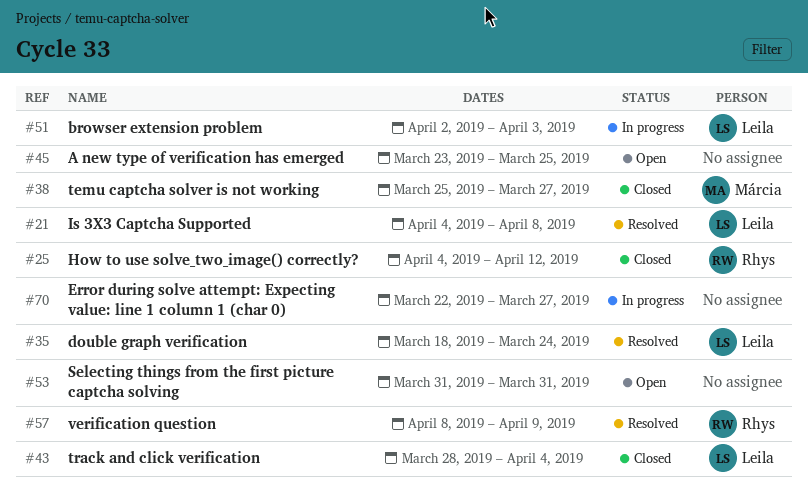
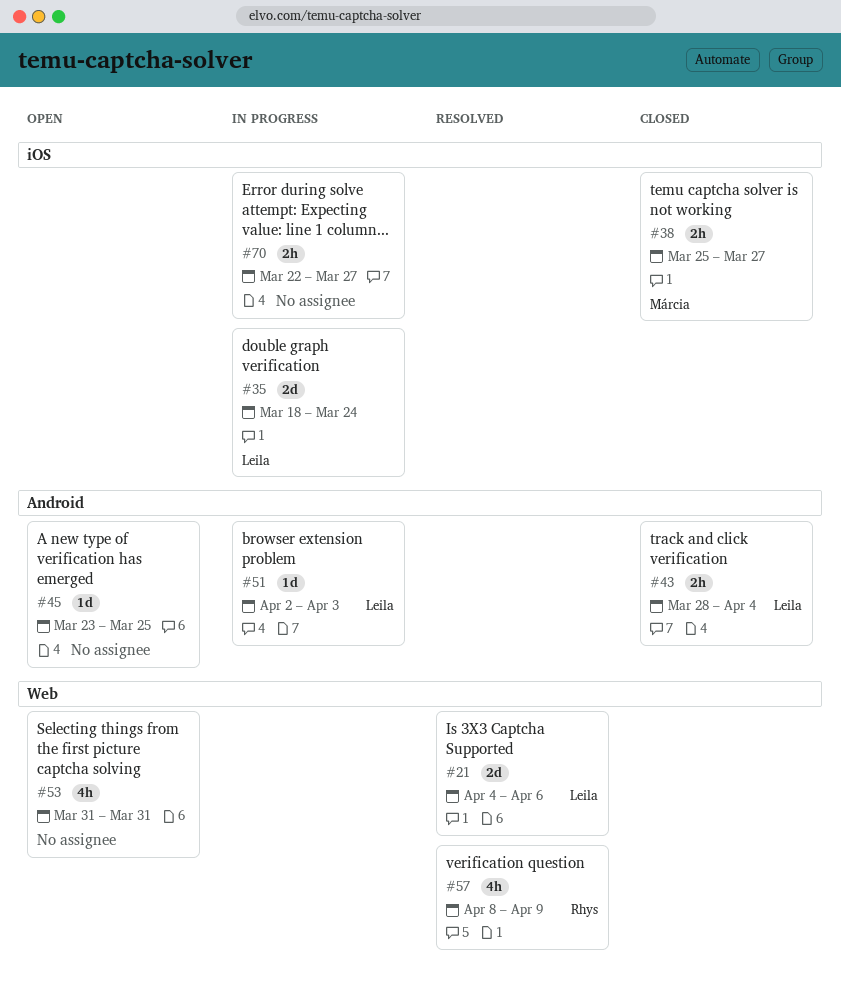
#21, due: Apr 8 -> Apr 6
#25: present -> none
#35, status: Resolved -> In progress

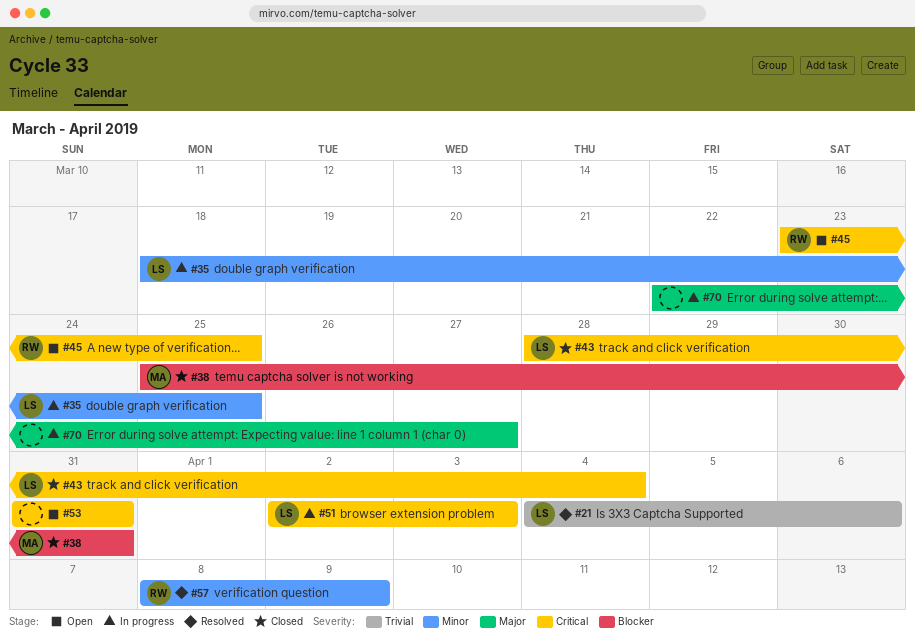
#35, due: Mar 24 -> Mar 25
#38, due: Mar 27 -> Mar 31
#45, owner: none -> Rhys

